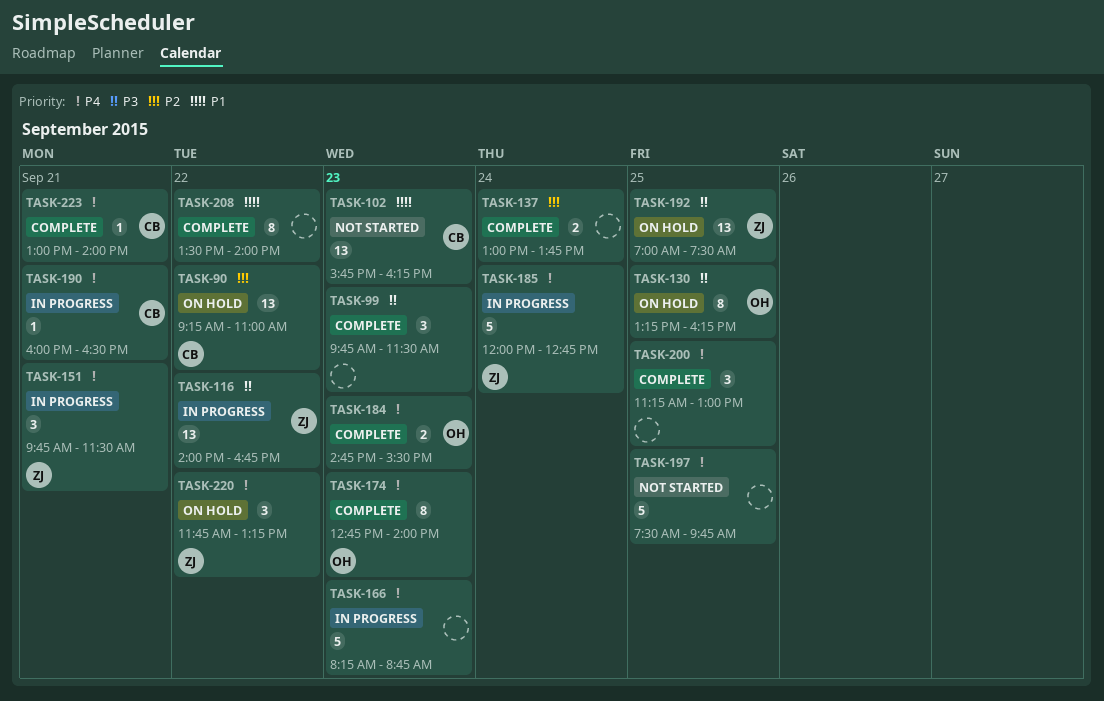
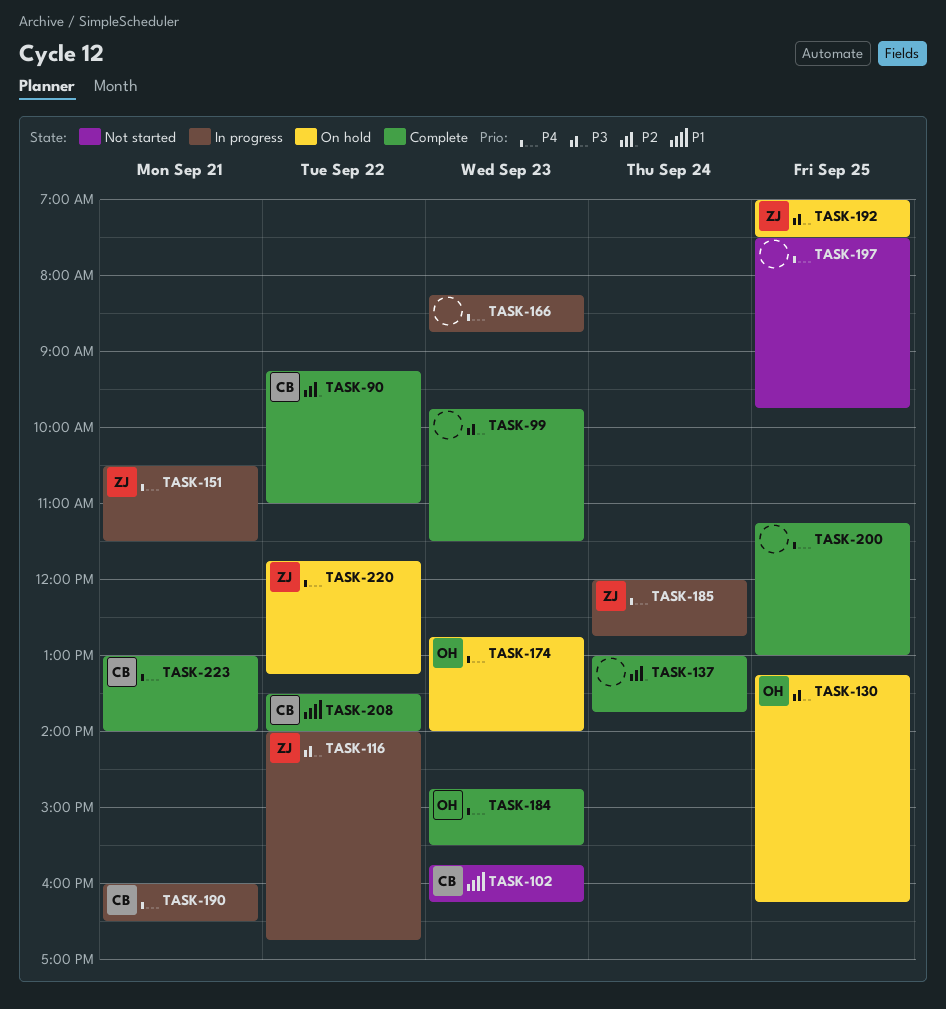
TASK-90, status: On hold -> Complete
TASK-151, begins: 09:45 -> 10:30
TASK-174, status: Complete -> On hold
TASK-208, owner: none -> CB

